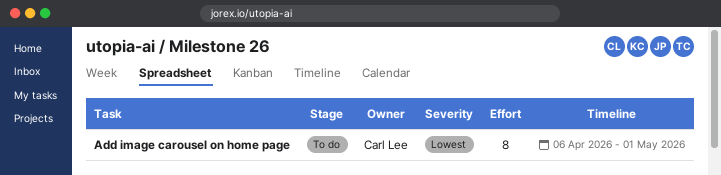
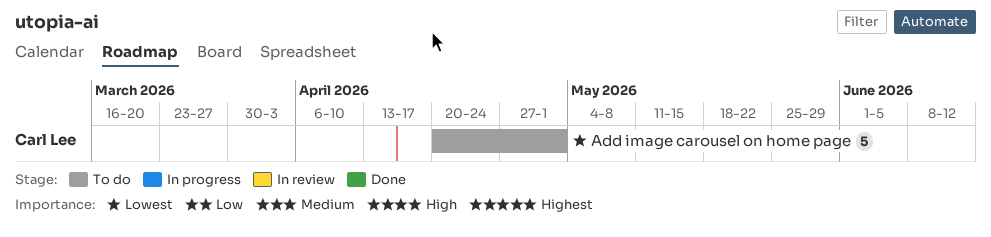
Add image carousel on home page, estimate: 8 -> 5
Add image carousel on home page, start: Apr 6 -> Apr 20

